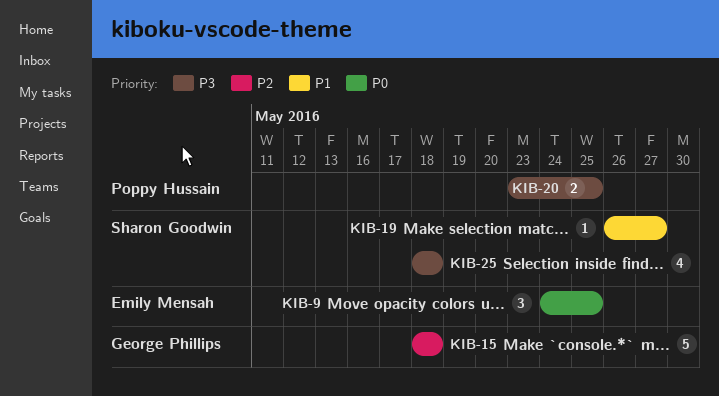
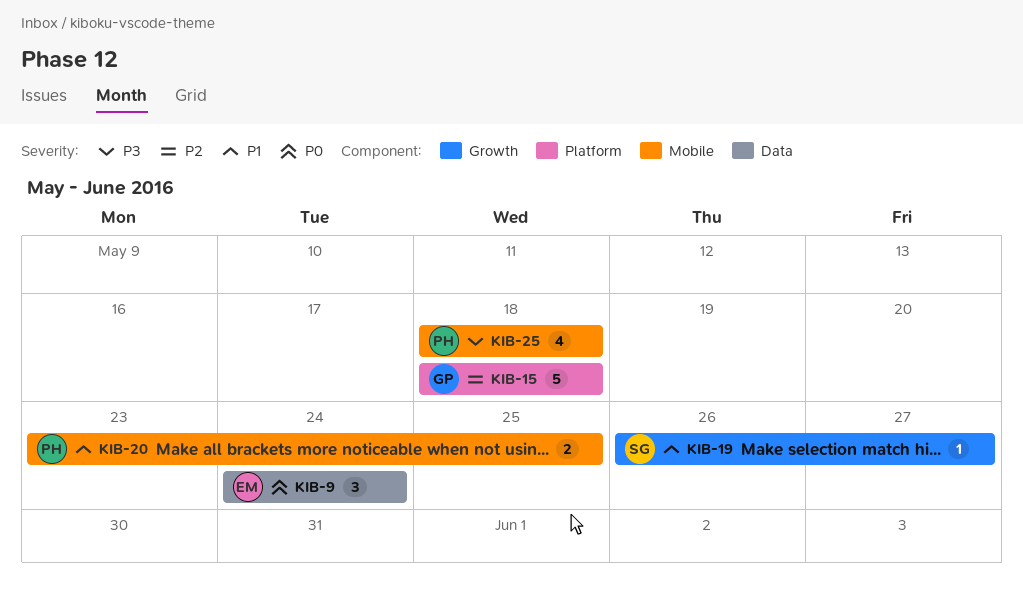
KIB-9, due: May 25 -> May 24
KIB-20, priority: P3 -> P1
KIB-25, owner: Sharon Goodwin -> Poppy Hussain

